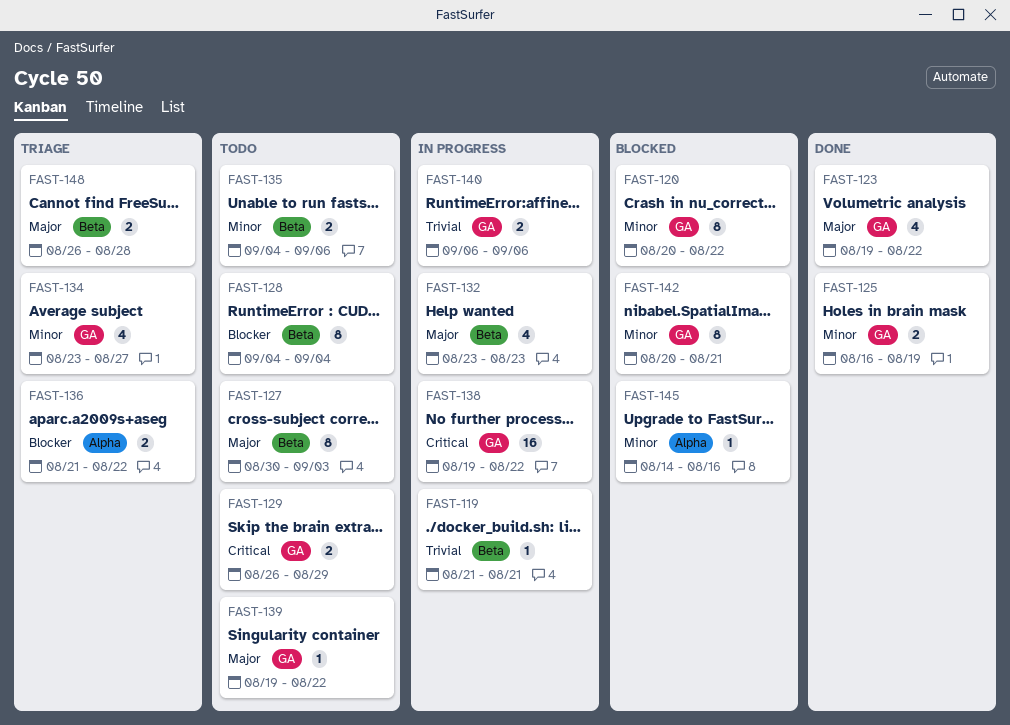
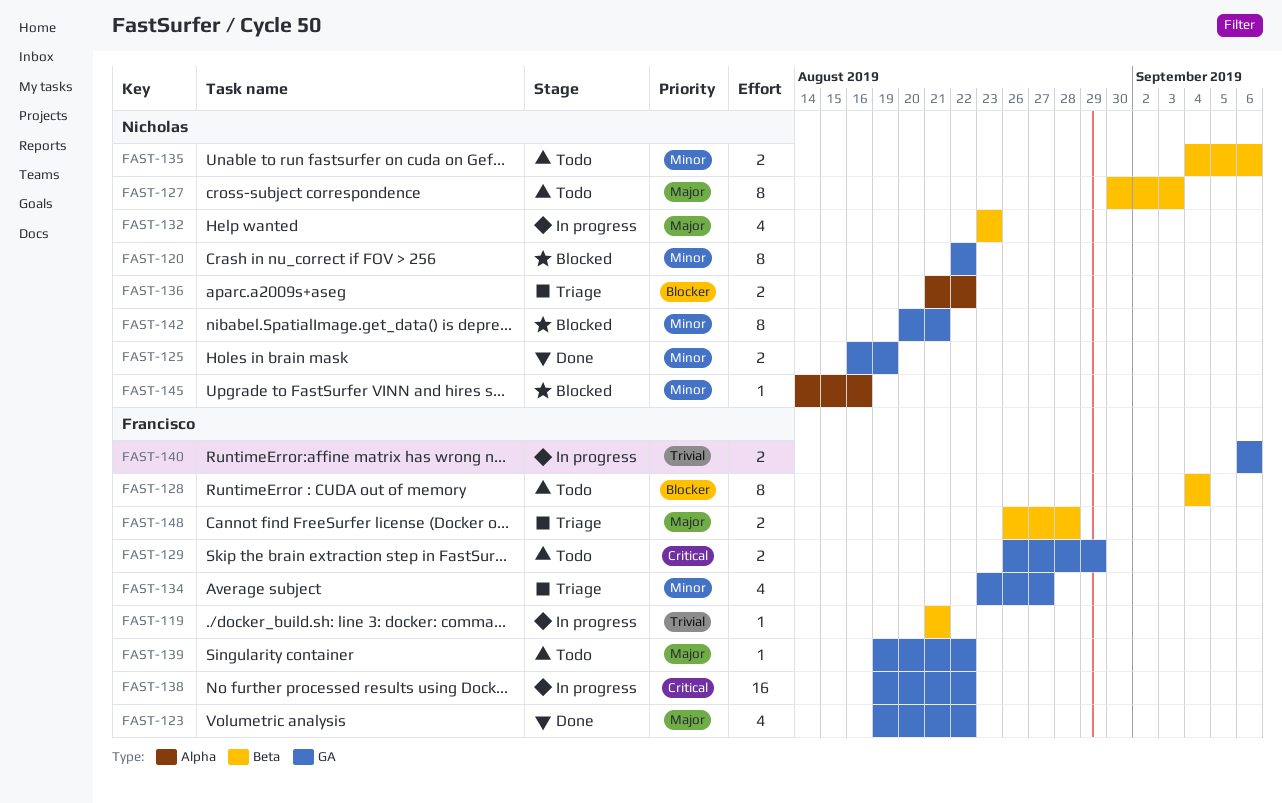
FAST-120, start: Aug 20 -> Aug 22

